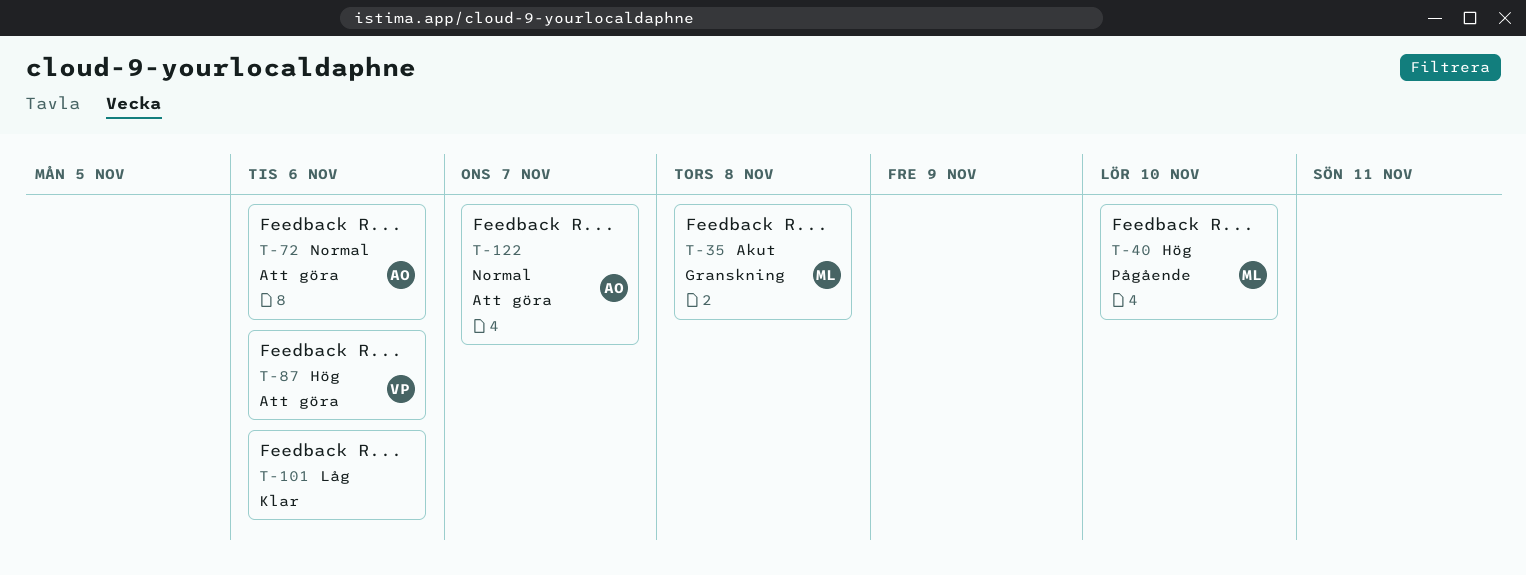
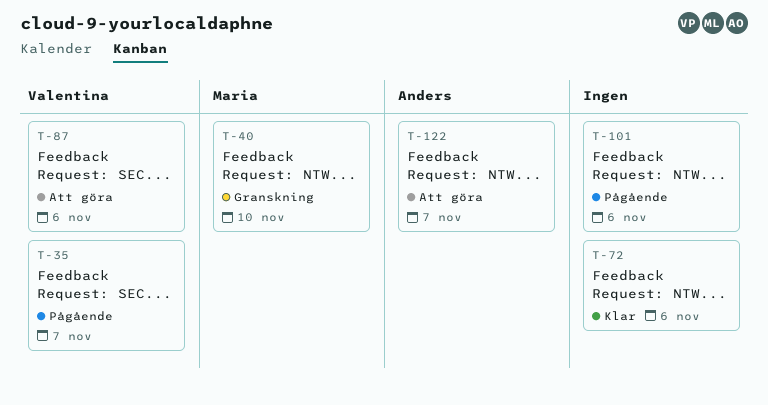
T-35, status: Granskning -> Pågående
T-35, owner: Maria -> Valentina
T-35, due: Nov 8 -> Nov 7
T-40, status: Pågående -> Granskning
T-72, status: Att göra -> Klar
T-72, owner: Anders -> none
T-101, status: Klar -> Pågående

